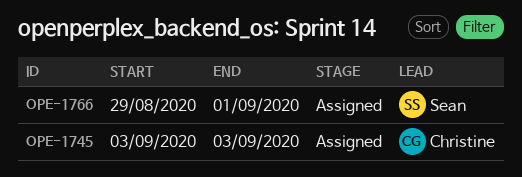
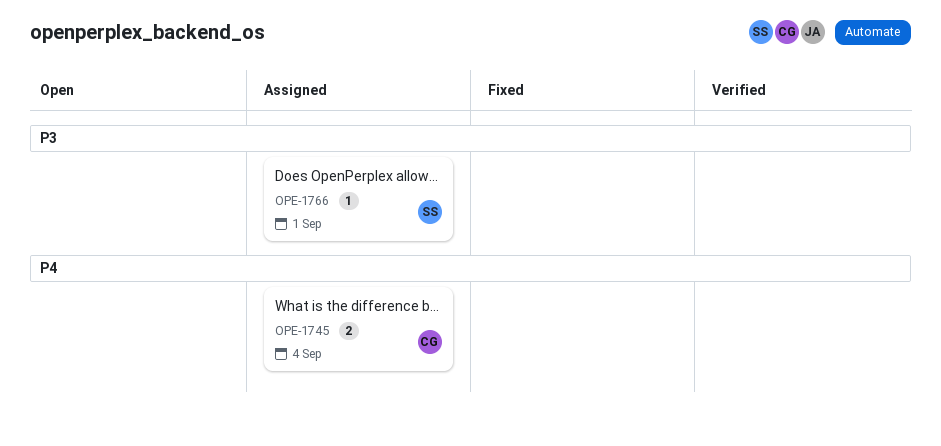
OPE-1745, due: Sep 3 -> Sep 4

